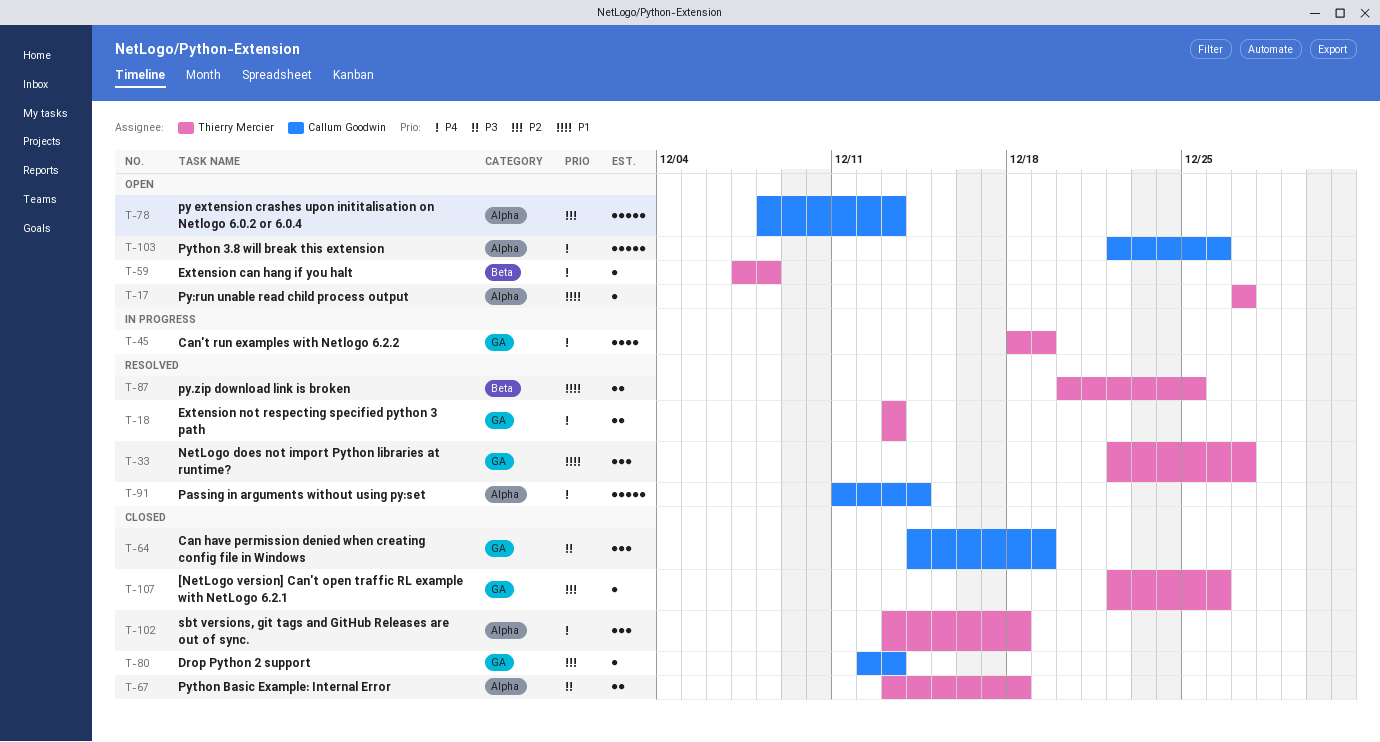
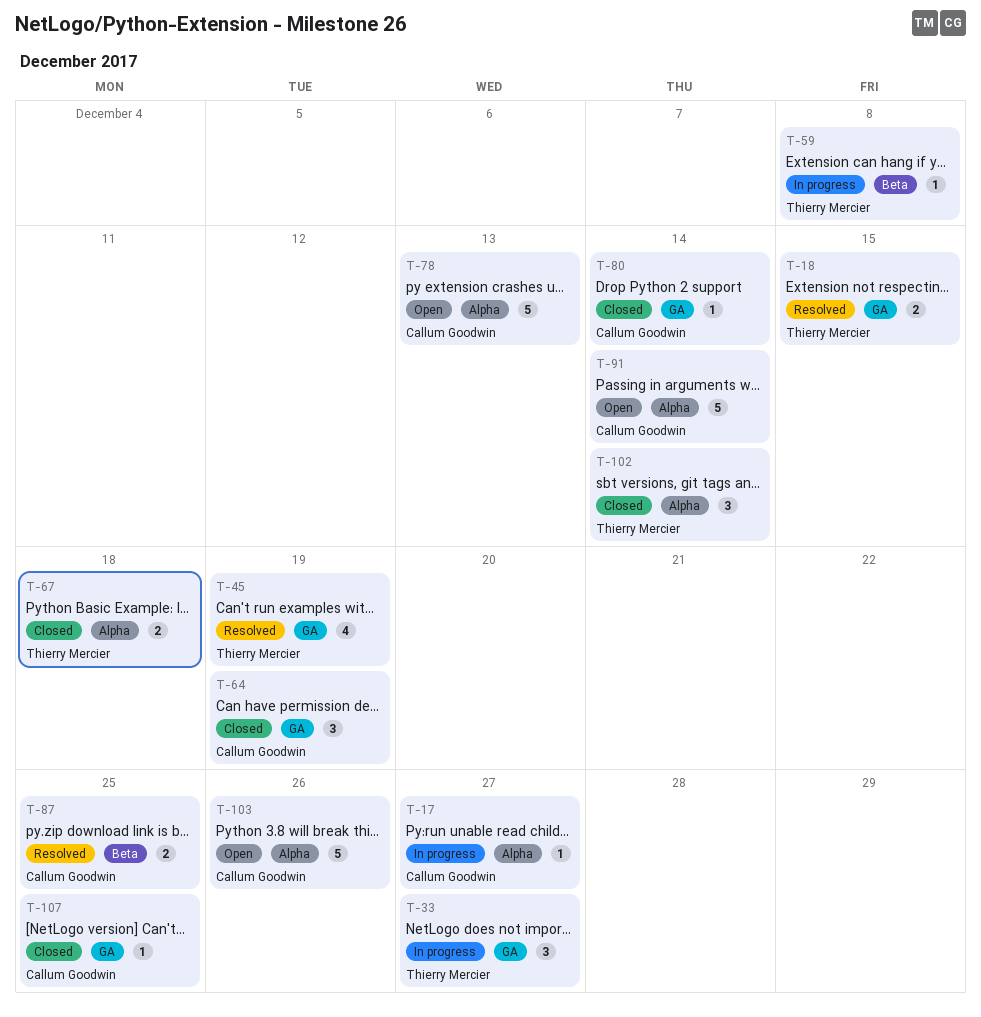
T-17, status: Open -> In progress
T-17, owner: Thierry Mercier -> Callum Goodwin
T-18, due: Dec 13 -> Dec 15
T-33, status: Resolved -> In progress
T-45, status: In progress -> Resolved
T-59, status: Open -> In progress
T-80, due: Dec 13 -> Dec 14
T-87, owner: Thierry Mercier -> Callum Goodwin
T-91, status: Resolved -> Open
T-102, due: Dec 18 -> Dec 14
T-107, owner: Thierry Mercier -> Callum Goodwin
T-107, due: Dec 26 -> Dec 25

